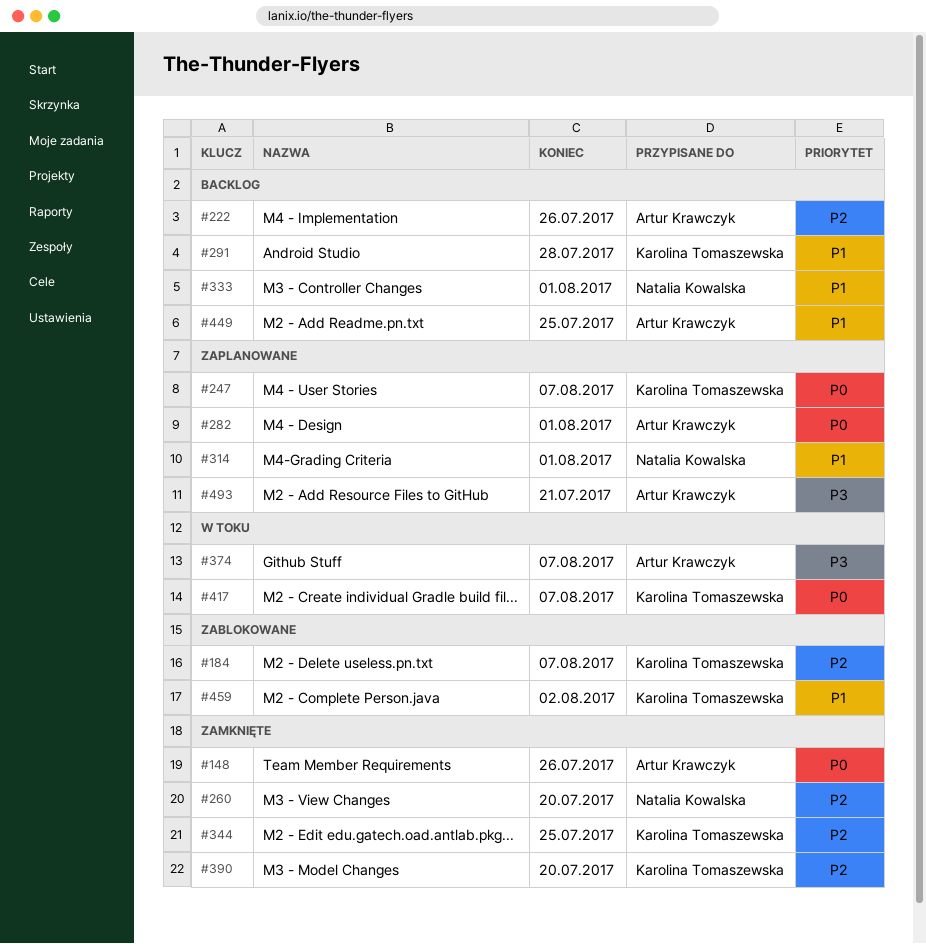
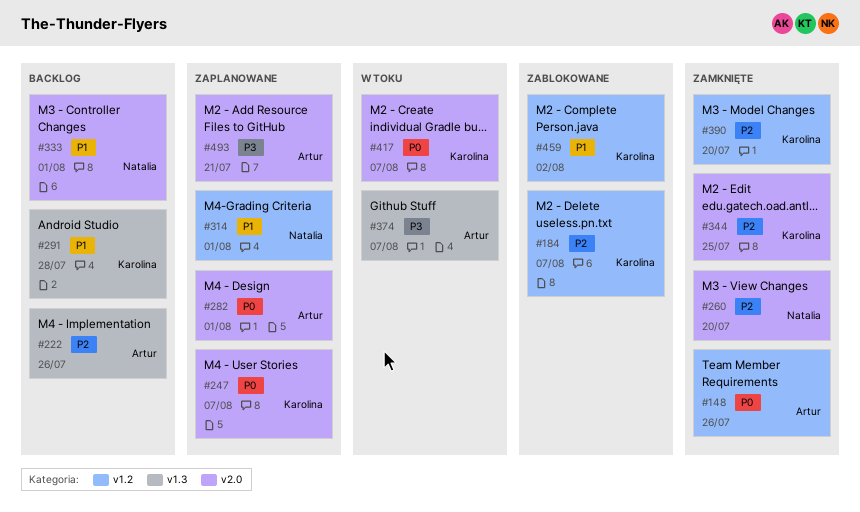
#449: present -> none

